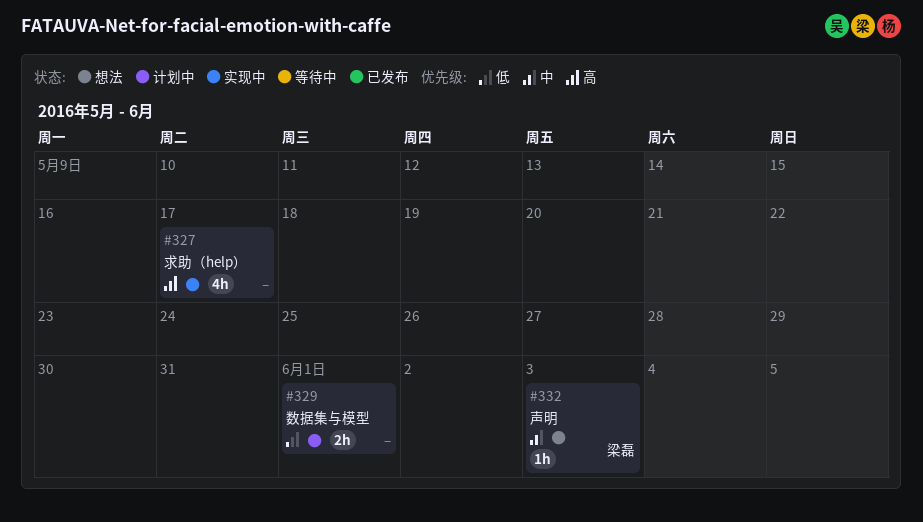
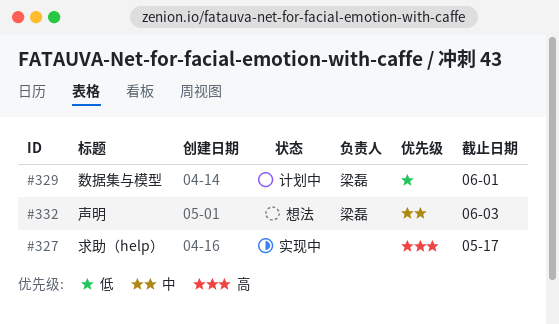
#329, owner: none -> 梁磊

